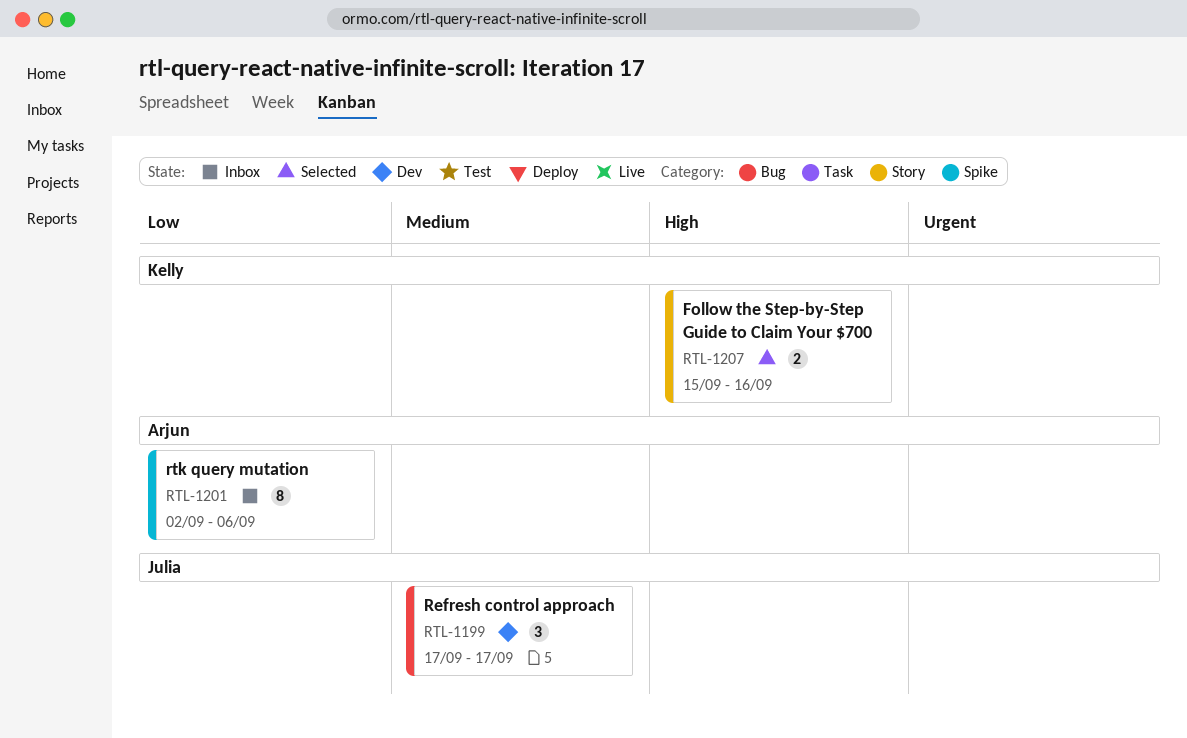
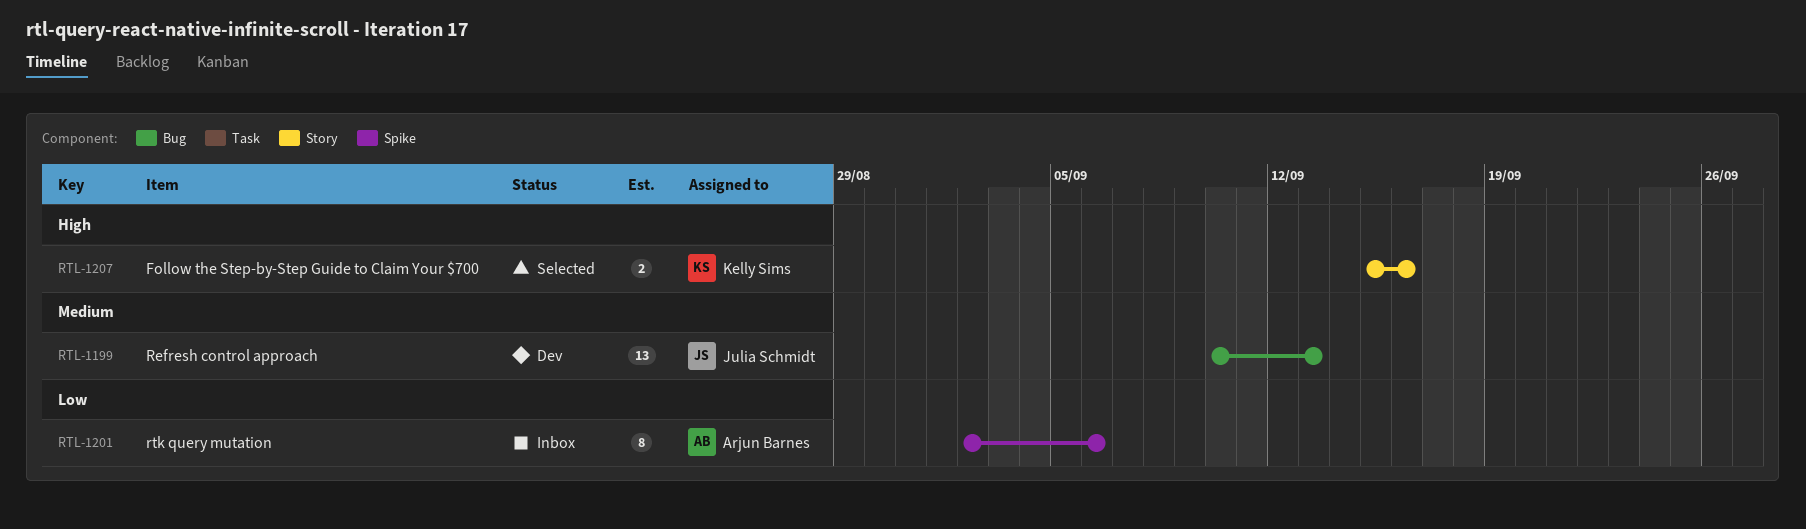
RTL-1199, estimate: 3 -> 13
RTL-1199, start: Sep 17 -> Sep 10
RTL-1199, due: Sep 17 -> Sep 13

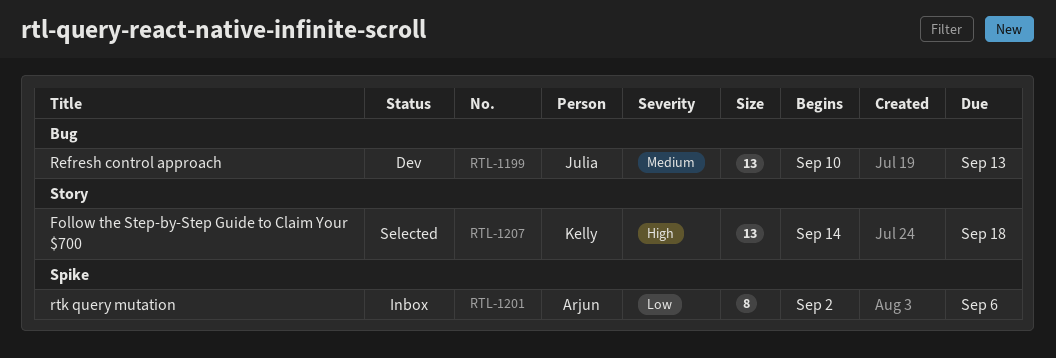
RTL-1207, estimate: 2 -> 13
RTL-1207, start: Sep 15 -> Sep 14
RTL-1207, due: Sep 16 -> Sep 18

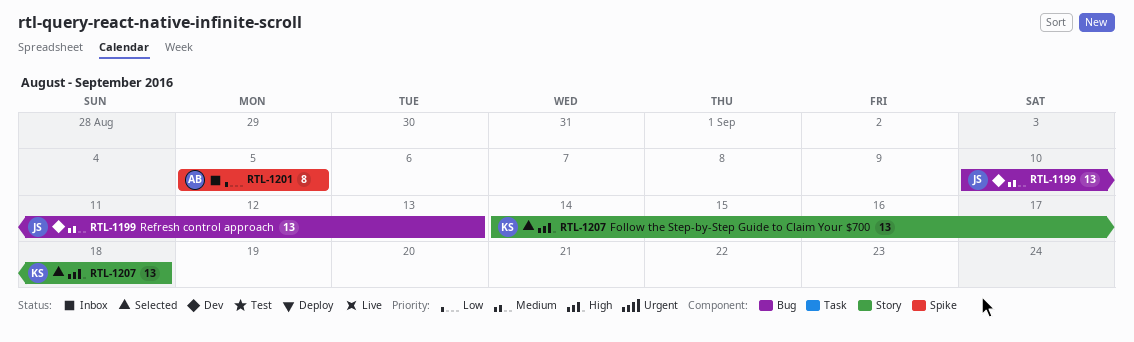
RTL-1201, start: Sep 2 -> Sep 5
RTL-1201, due: Sep 6 -> Sep 5

